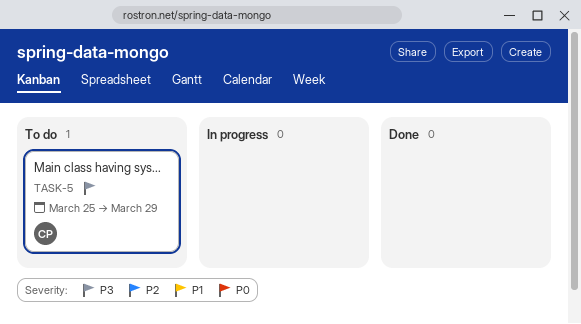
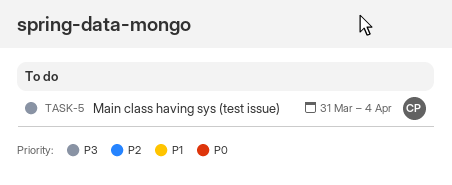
TASK-5, start: Mar 25 -> Mar 31
TASK-5, due: Mar 29 -> Apr 4

